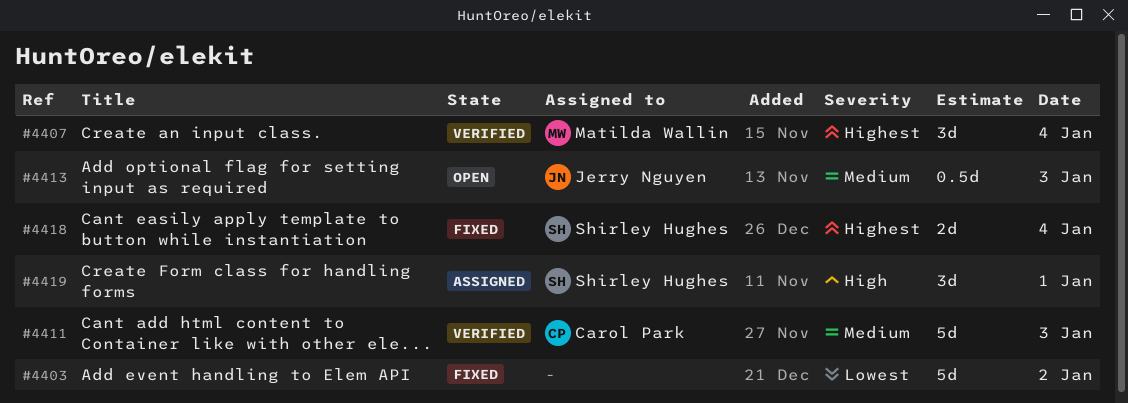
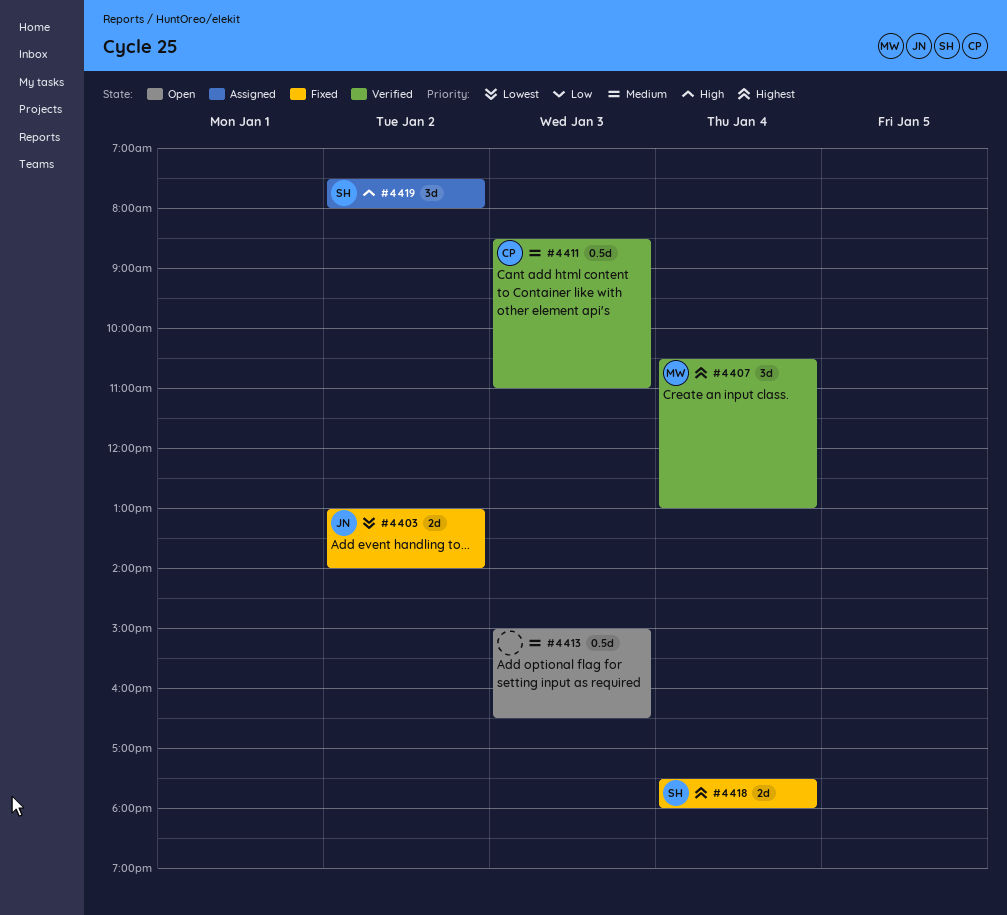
#4403, owner: none -> Jerry Nguyen
#4403, estimate: 5d -> 2d
#4411, estimate: 5d -> 0.5d
#4413, owner: Jerry Nguyen -> none
#4419, day: Jan 1 -> Jan 2

